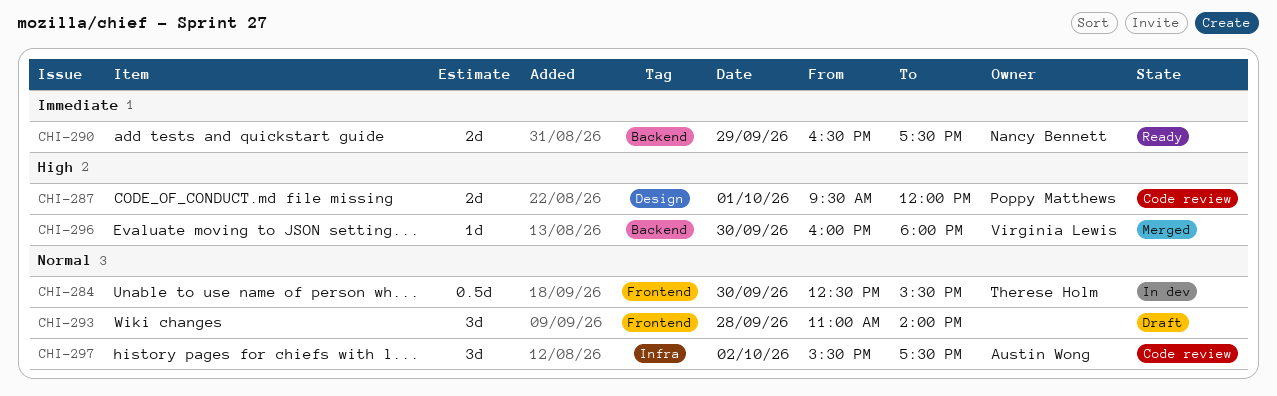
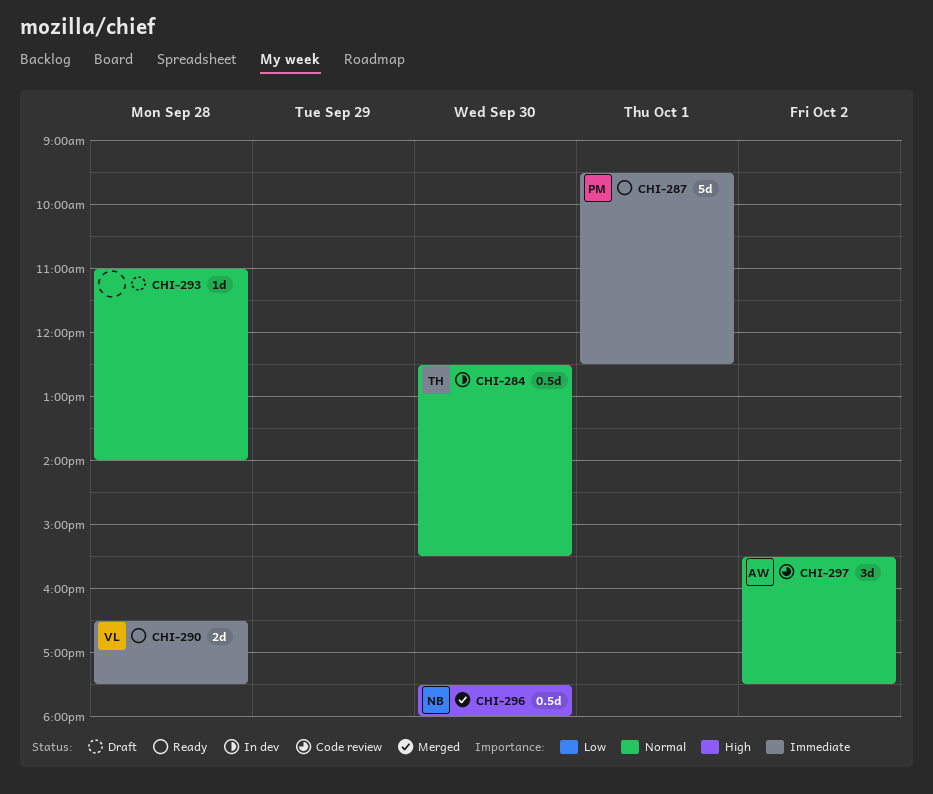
CHI-287, status: Code review -> Ready
CHI-287, priority: High -> Immediate
CHI-287, estimate: 2d -> 5d
CHI-287, ends: 12:00 -> 12:30
CHI-290, owner: Nancy Bennett -> Virginia Lewis
CHI-290, day: Sep 29 -> Sep 28
CHI-293, estimate: 3d -> 1d
CHI-296, owner: Virginia Lewis -> Nancy Bennett
CHI-296, estimate: 1d -> 0.5d
CHI-296, begins: 16:00 -> 17:30

